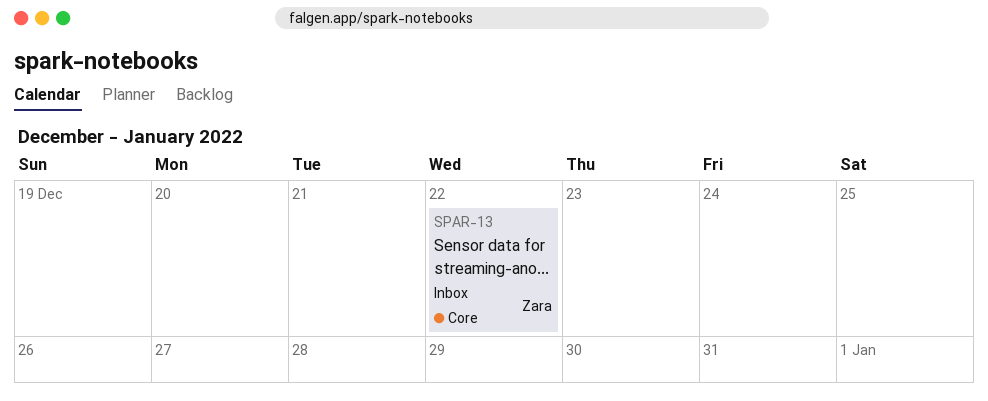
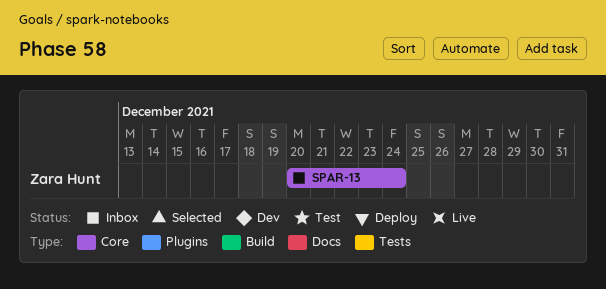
SPAR-13, due: Dec 22 -> Dec 24

